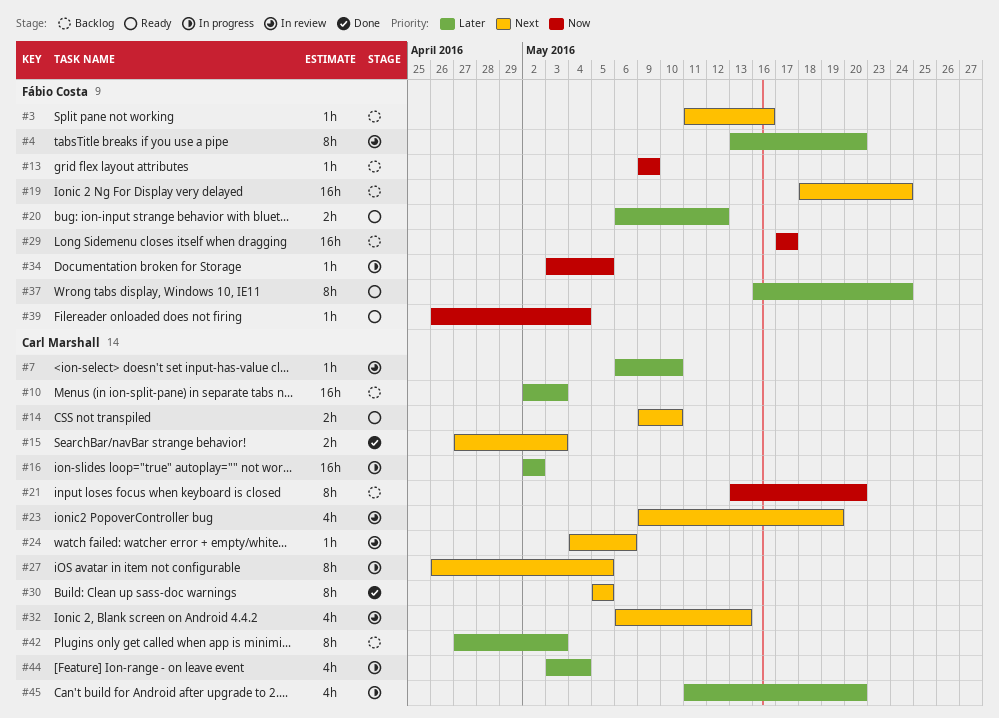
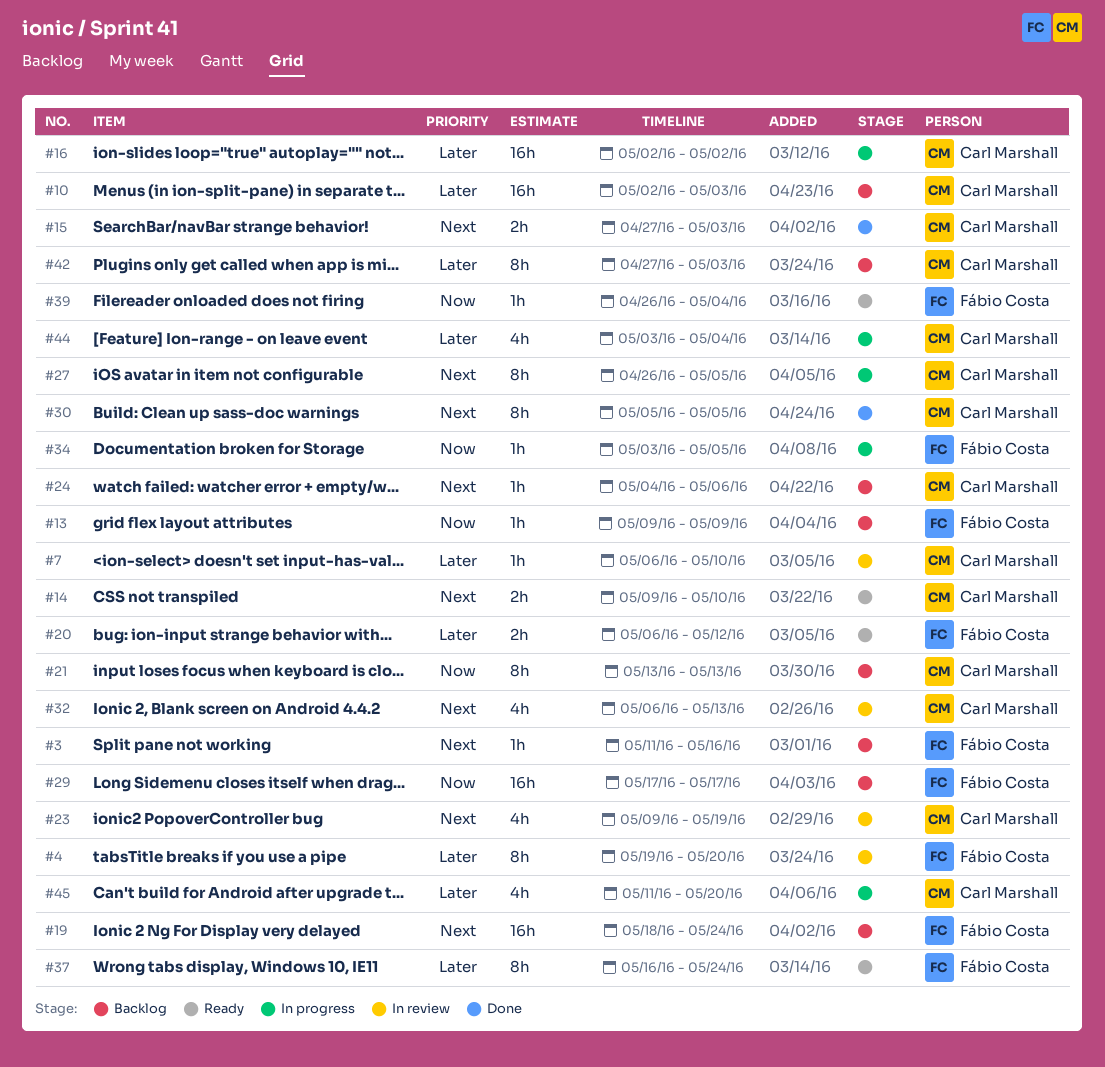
#4, start: May 13 -> May 19
#21, due: May 20 -> May 13
#24, status: In review -> Backlog

